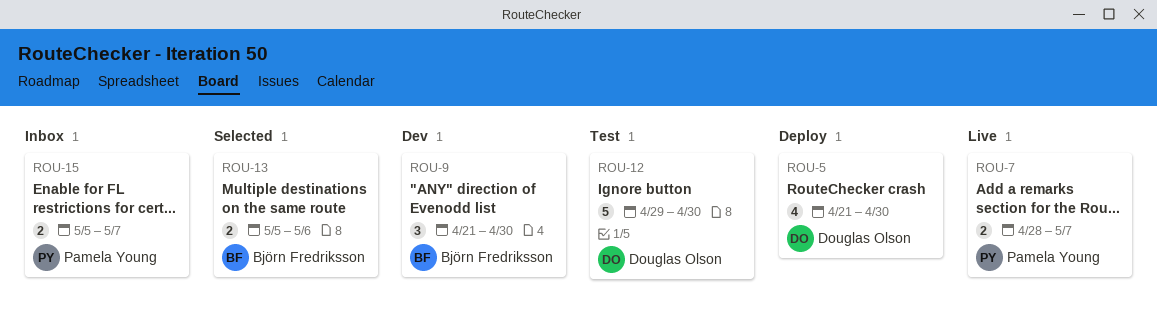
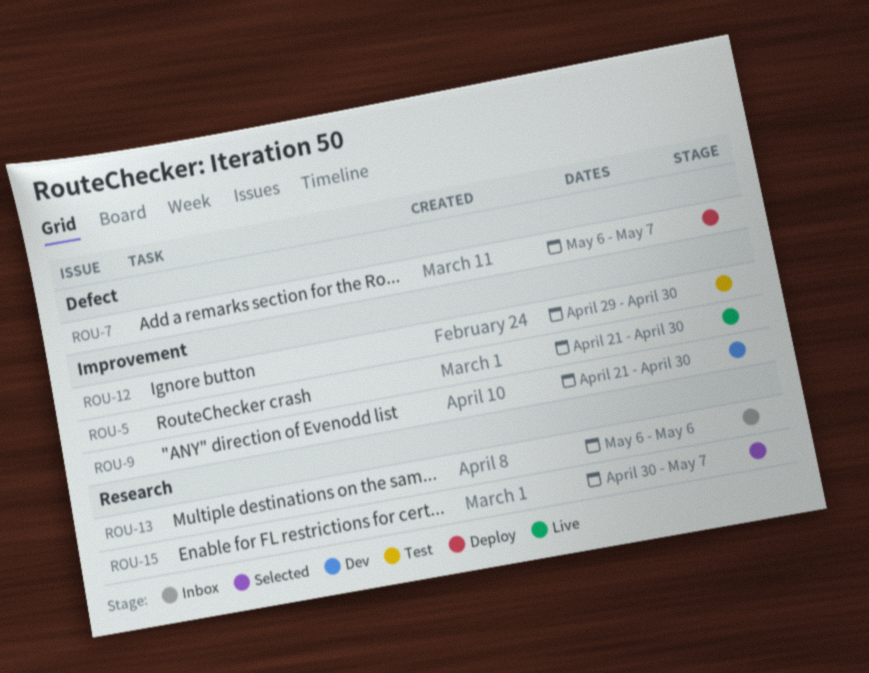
ROU-5, status: Deploy -> Live
ROU-7, status: Live -> Deploy
ROU-7, start: Apr 28 -> May 6
ROU-13, status: Selected -> Inbox
ROU-13, start: May 5 -> May 6
ROU-15, status: Inbox -> Selected
ROU-15, start: May 5 -> Apr 30

